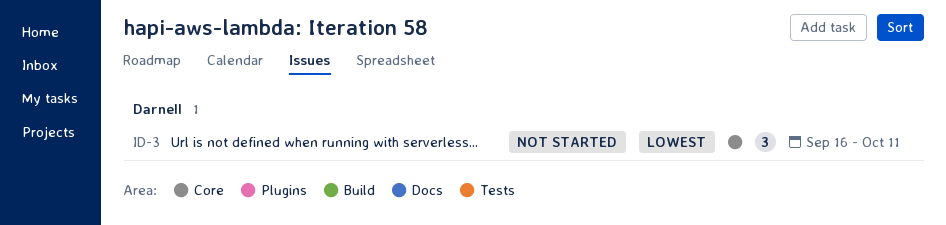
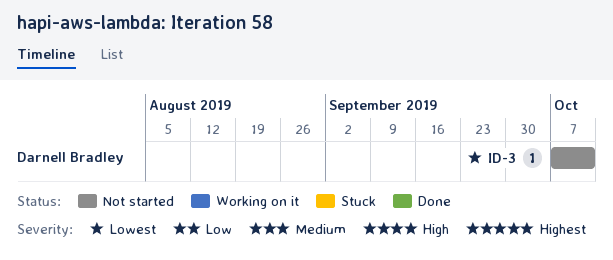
ID-3, estimate: 3 -> 1
ID-3, start: Sep 16 -> Oct 7

